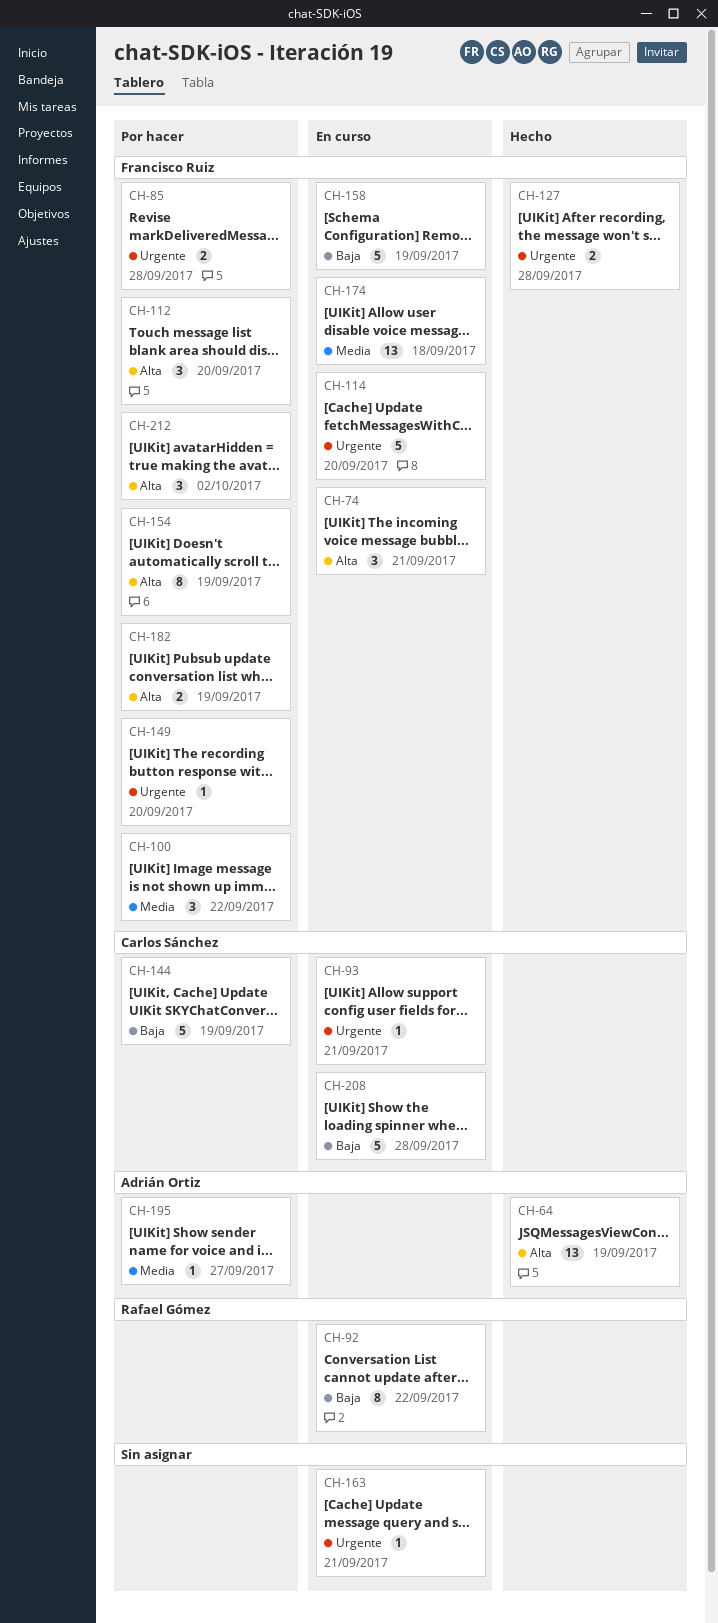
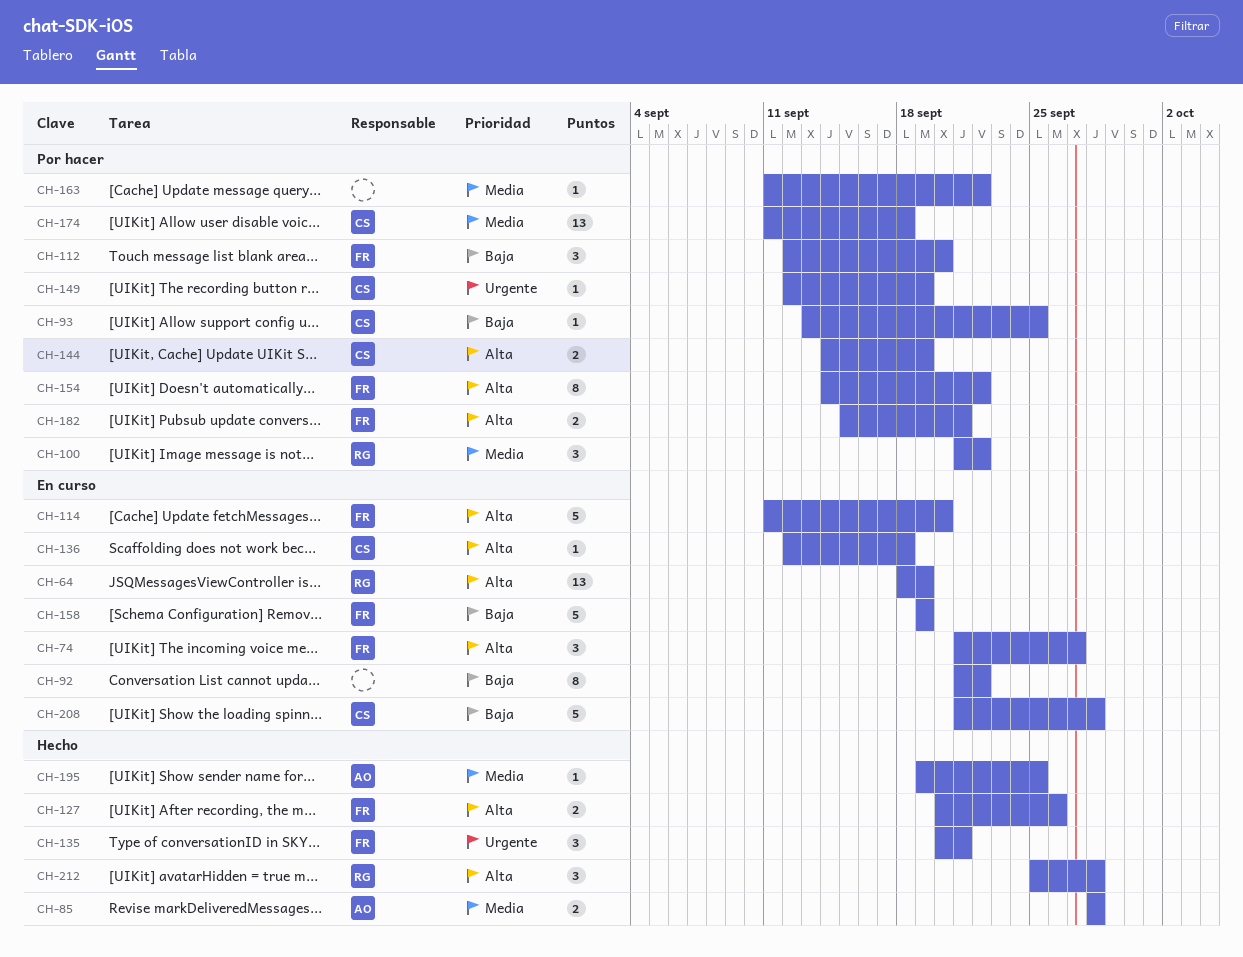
CH-64, status: Hecho -> En curso
CH-64, owner: Adrián Ortiz -> Rafael Gómez
CH-74, due: Sep 21 -> Sep 27
CH-85, status: Por hacer -> Hecho
CH-85, owner: Francisco Ruiz -> Adrián Ortiz
CH-85, priority: Urgente -> Media
CH-92, owner: Rafael Gómez -> none
CH-93, status: En curso -> Por hacer
CH-93, priority: Urgente -> Baja
CH-93, due: Sep 21 -> Sep 25
CH-100, owner: Francisco Ruiz -> Rafael Gómez
CH-112, priority: Alta -> Baja
CH-114, priority: Urgente -> Alta
CH-127, priority: Urgente -> Alta
CH-127, due: Sep 28 -> Sep 26
CH-135: none -> present
CH-136: none -> present
CH-144, priority: Baja -> Alta
CH-144, estimate: 5 -> 2
CH-149, owner: Francisco Ruiz -> Carlos Sánchez
CH-149, due: Sep 20 -> Sep 19
CH-154, due: Sep 19 -> Sep 22
CH-163, status: En curso -> Por hacer
CH-163, priority: Urgente -> Media
CH-163, due: Sep 21 -> Sep 22
CH-174, status: En curso -> Por hacer
CH-174, owner: Francisco Ruiz -> Carlos Sánchez
CH-182, due: Sep 19 -> Sep 21
CH-195, status: Por hacer -> Hecho
CH-195, due: Sep 27 -> Sep 25
CH-212, status: Por hacer -> Hecho
CH-212, owner: Francisco Ruiz -> Rafael Gómez
CH-212, due: Oct 2 -> Sep 28

